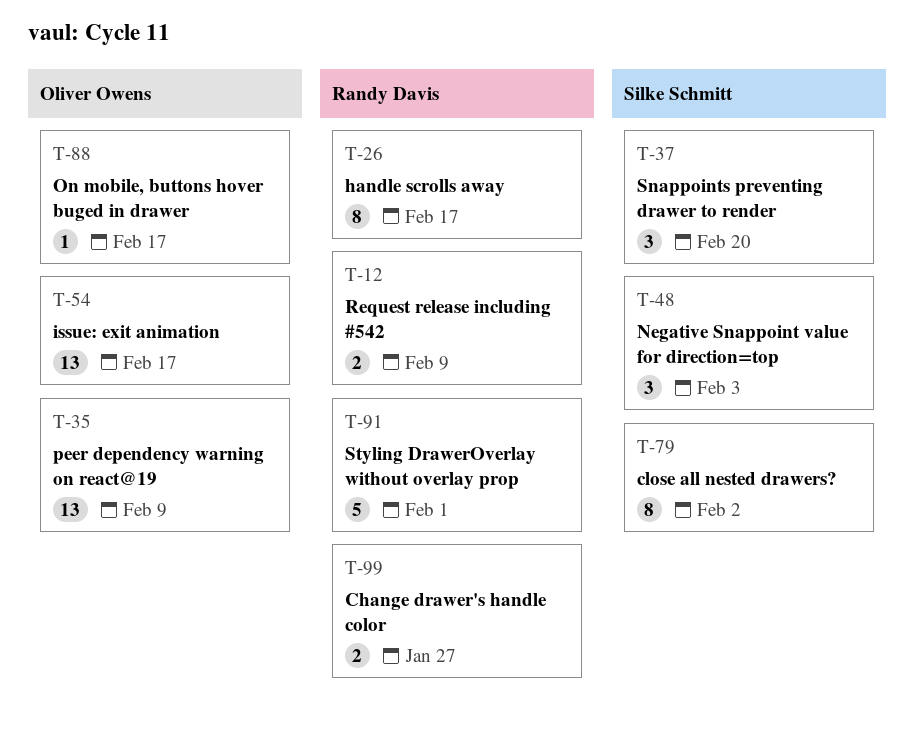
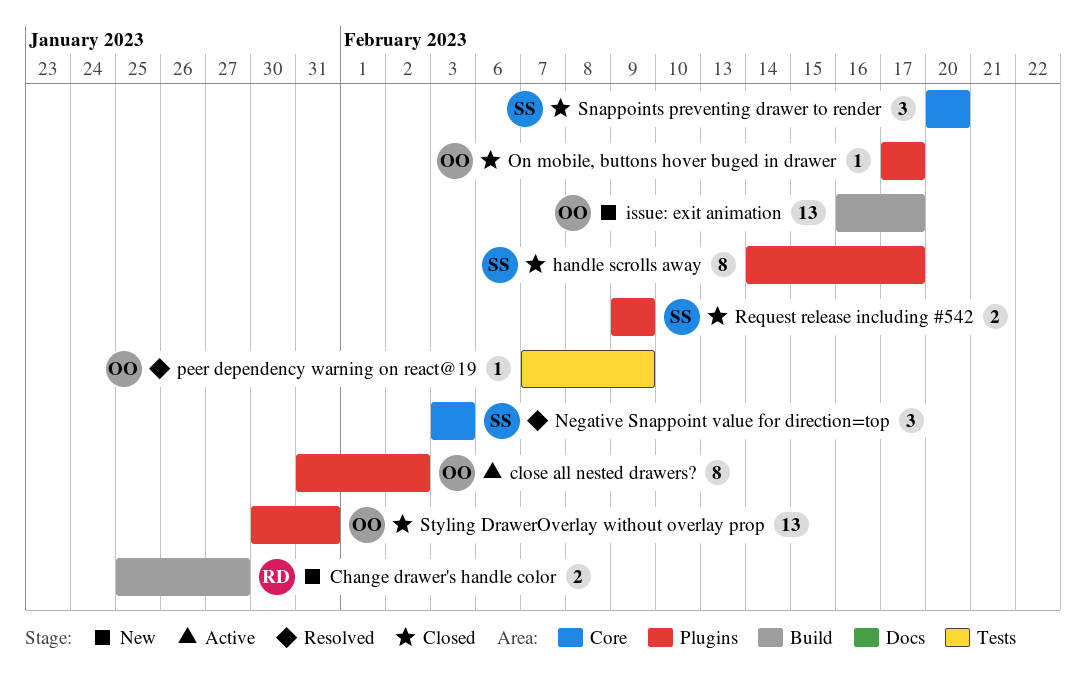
close all nested drawers?, owner: Silke Schmitt -> Oliver Owens
handle scrolls away, owner: Randy Davis -> Silke Schmitt
peer dependency warning on react@19, estimate: 13 -> 1
Request release including #542, owner: Randy Davis -> Silke Schmitt
Styling DrawerOverlay without overlay prop, owner: Randy Davis -> Oliver Owens
Styling DrawerOverlay without overlay prop, estimate: 5 -> 13
Styling DrawerOverlay without overlay prop, due: Feb 1 -> Jan 31

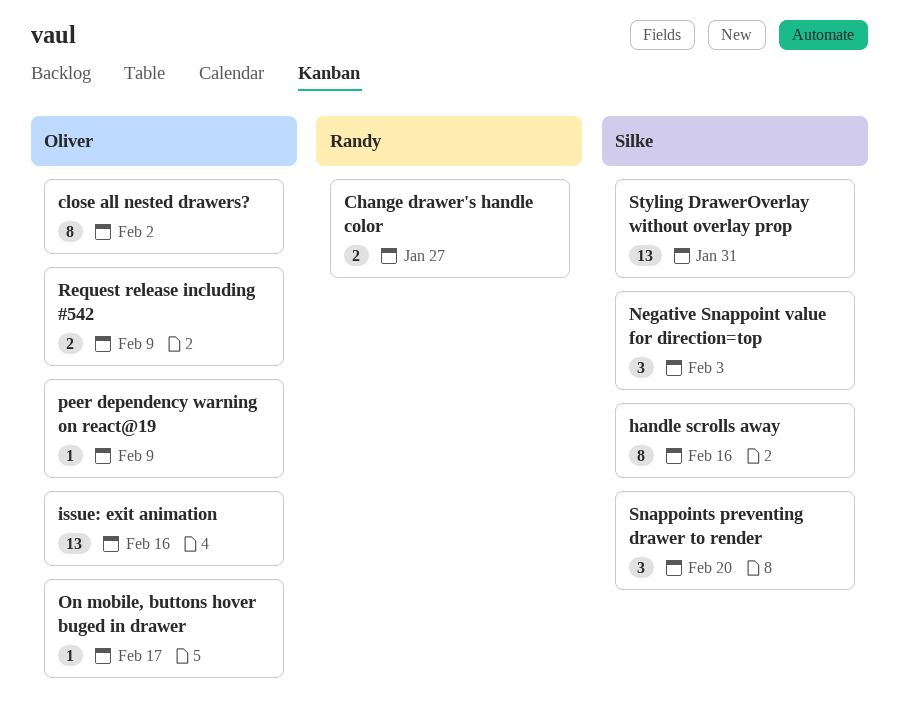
handle scrolls away, due: Feb 17 -> Feb 16
issue: exit animation, due: Feb 17 -> Feb 16
Request release including #542, owner: Silke -> Oliver
Styling DrawerOverlay without overlay prop, owner: Oliver -> Silke

